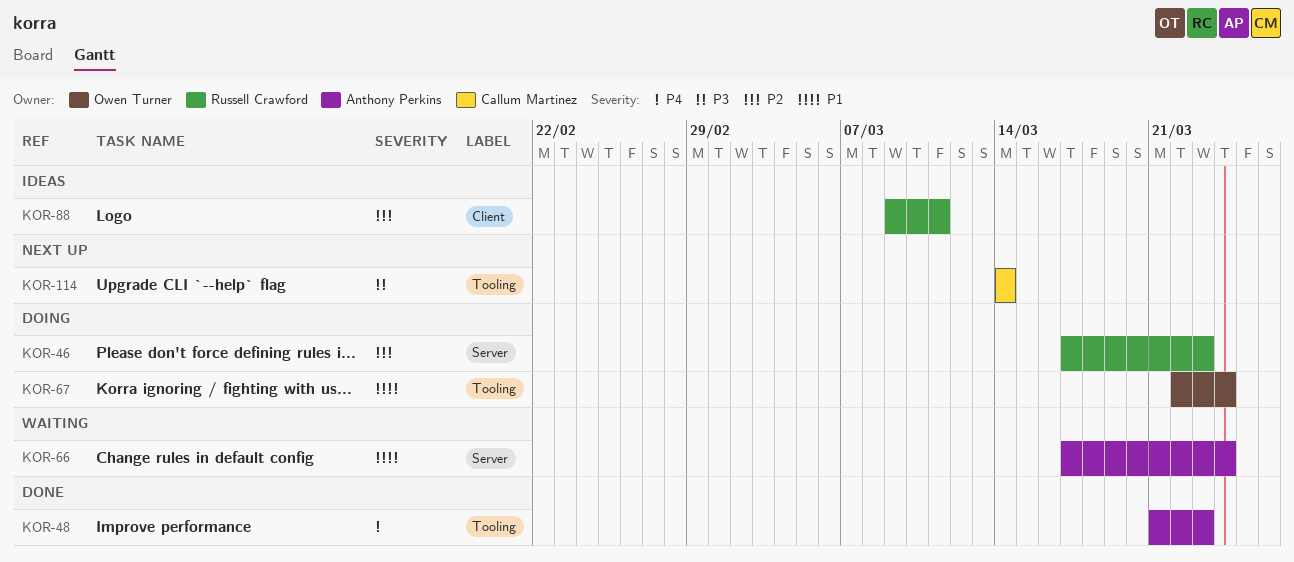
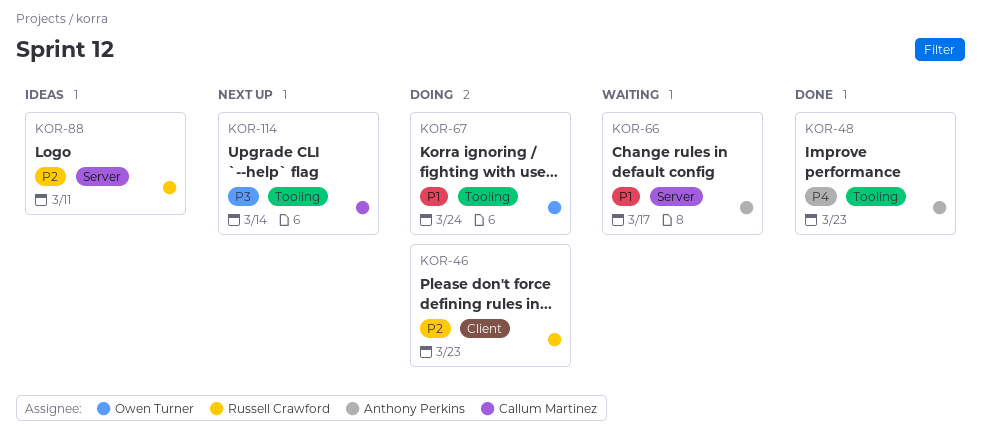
KOR-46, label: Server -> Client
KOR-66, due: Mar 24 -> Mar 17
KOR-88, label: Client -> Server

